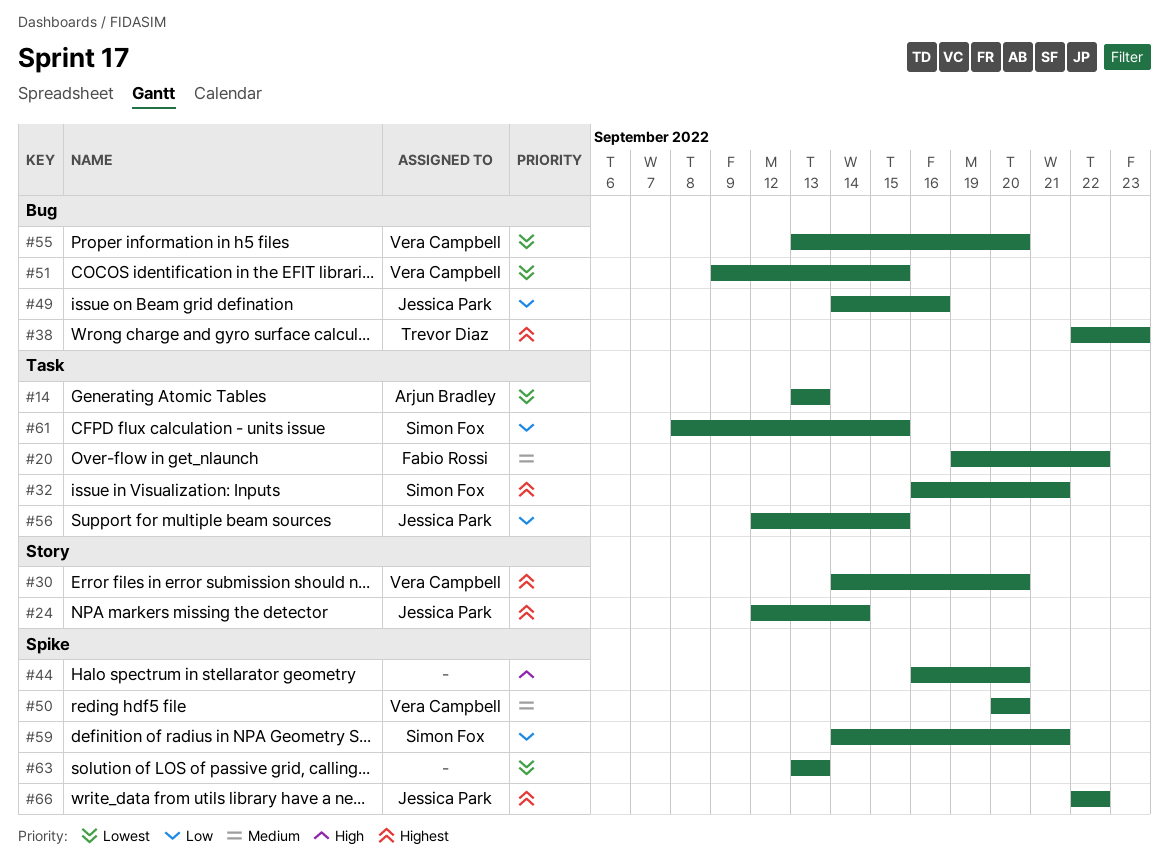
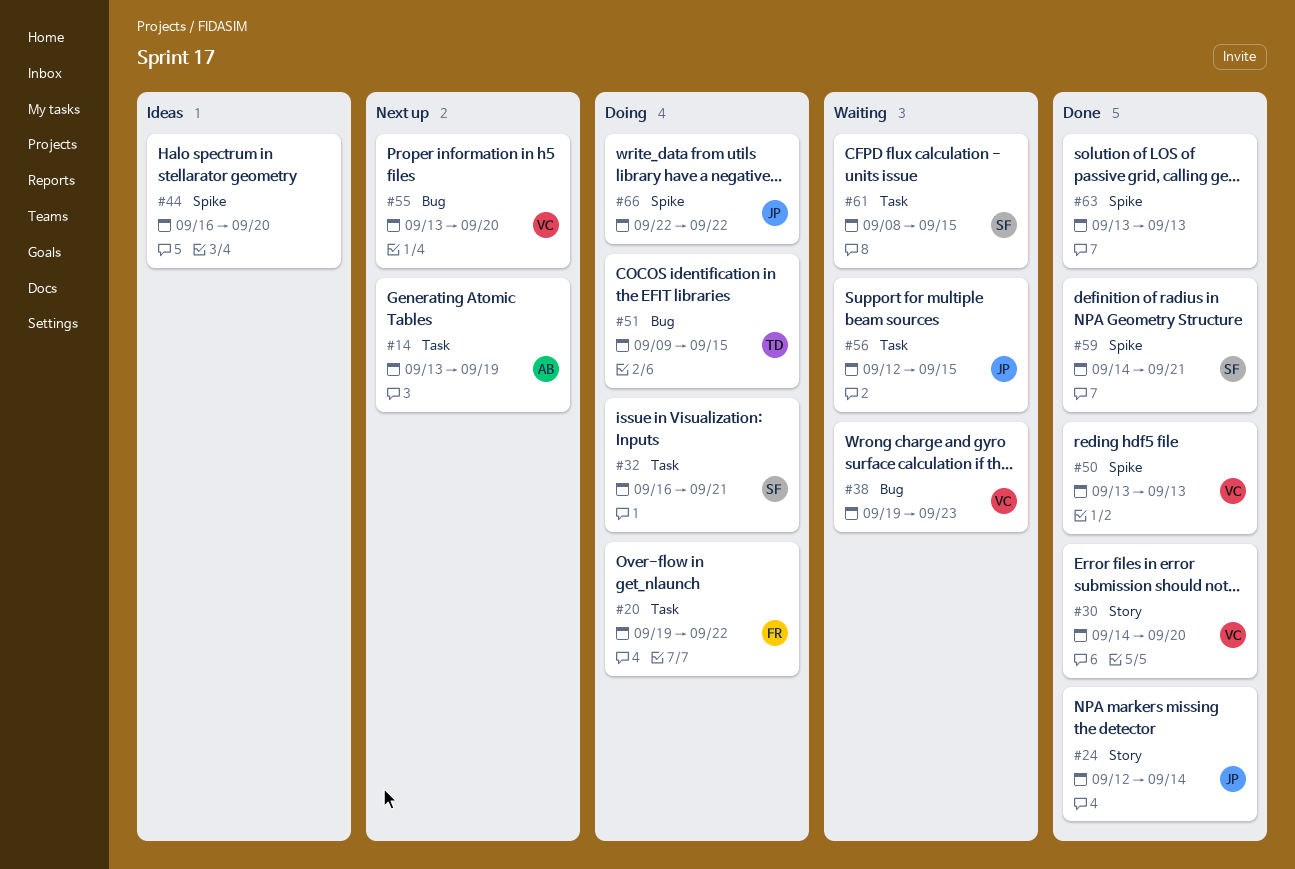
#14, due: Sep 13 -> Sep 19
#38, owner: Trevor Diaz -> Vera Campbell
#38, start: Sep 22 -> Sep 19
#49: present -> none
#50, start: Sep 20 -> Sep 13
#50, due: Sep 20 -> Sep 13
#51, owner: Vera Campbell -> Trevor Diaz

